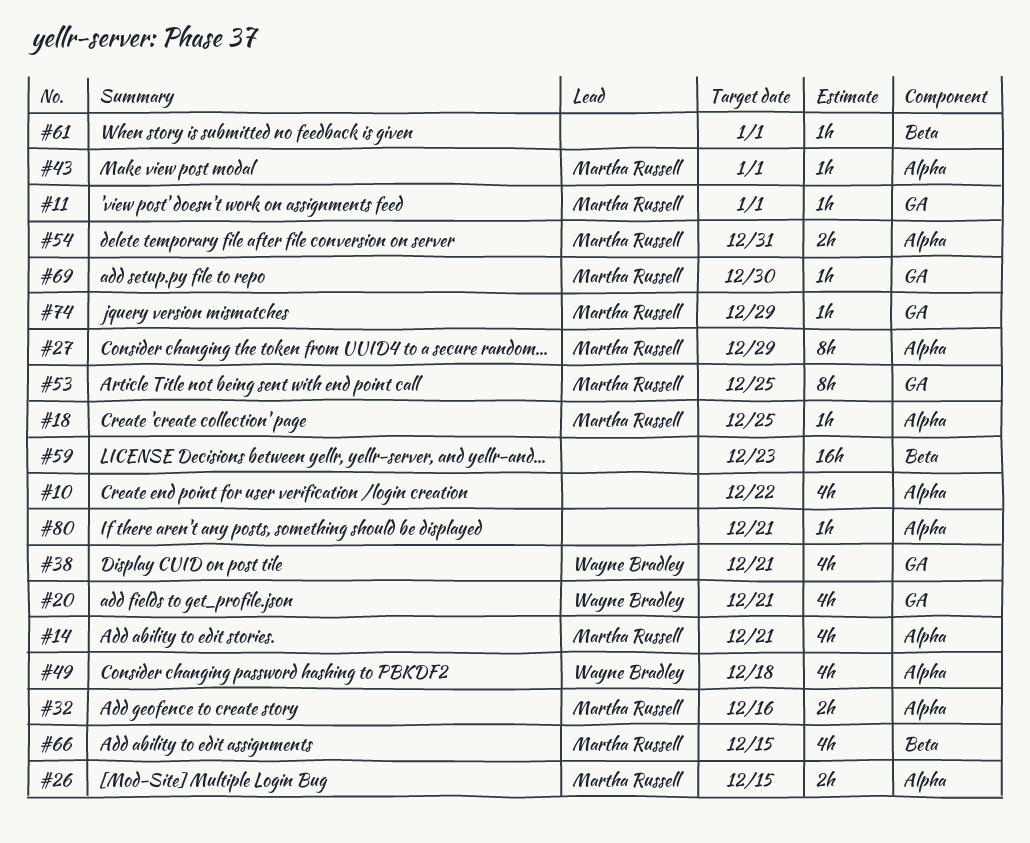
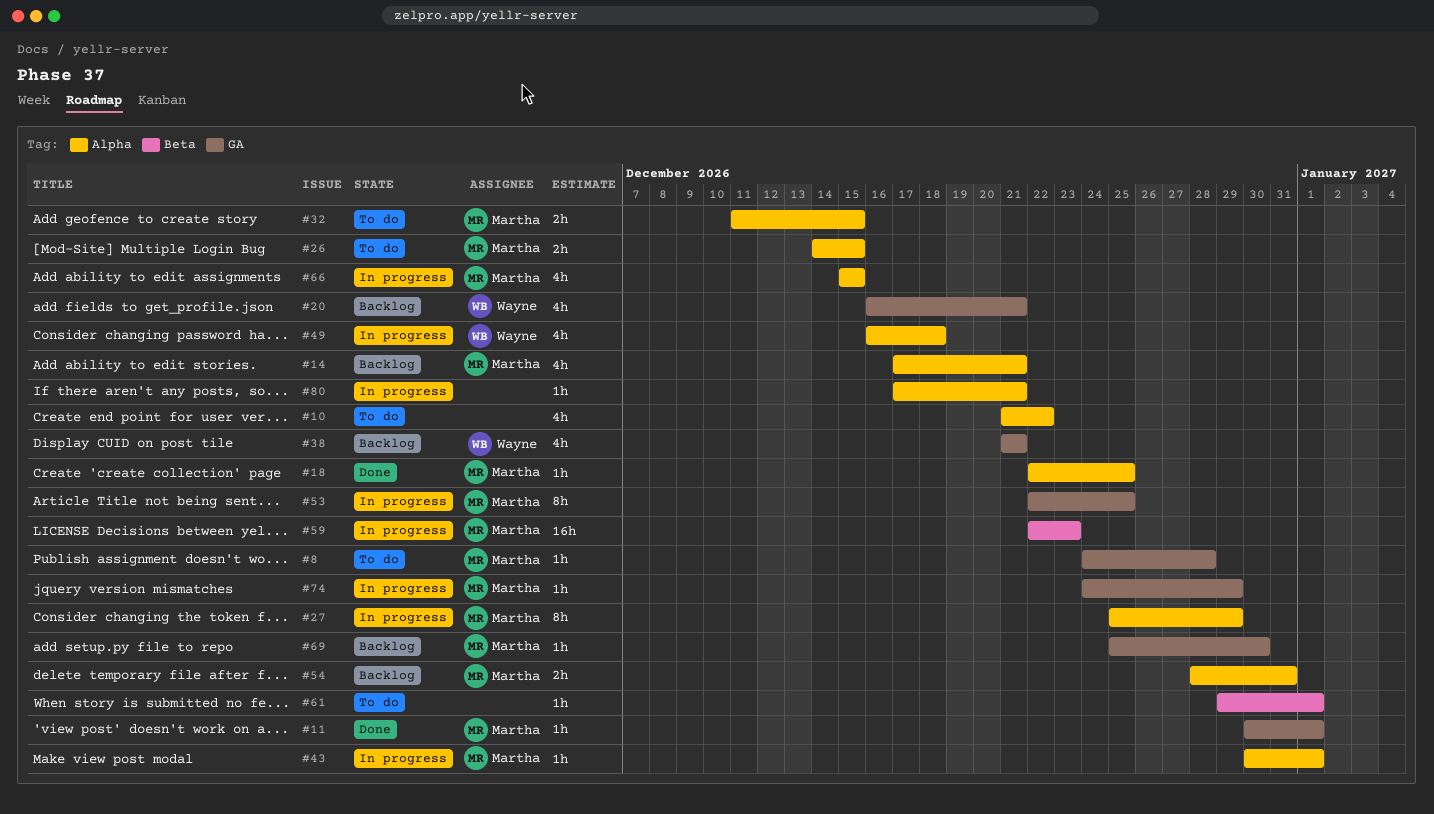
#8: none -> present
#32, due: Dec 16 -> Dec 15
#59, owner: none -> Martha Russell
#66, label: Beta -> Alpha

